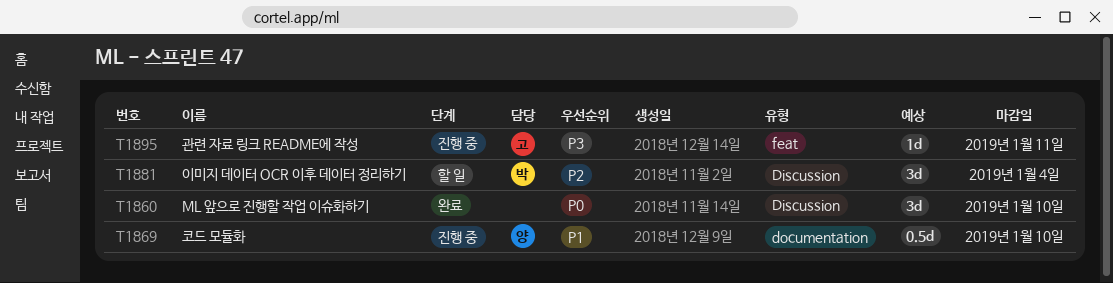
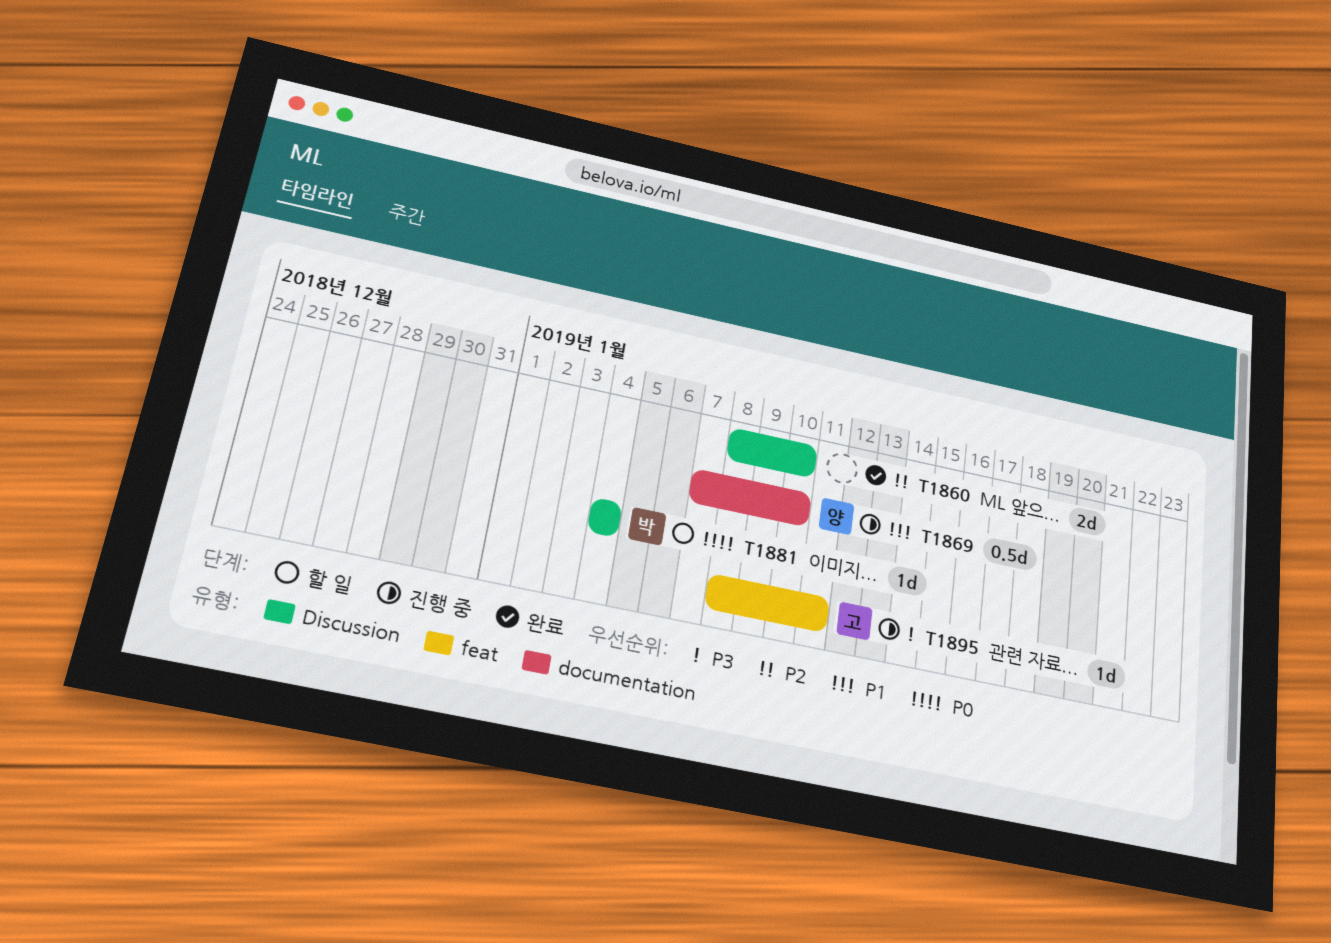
T1860, priority: P0 -> P2
T1860, estimate: 3d -> 2d
T1881, priority: P2 -> P0
T1881, estimate: 3d -> 1d

